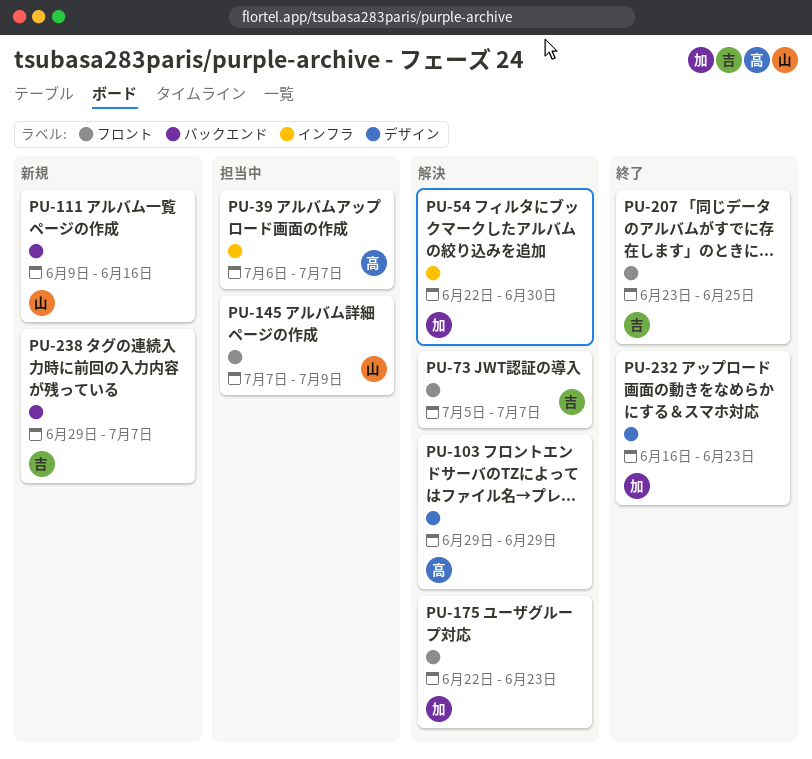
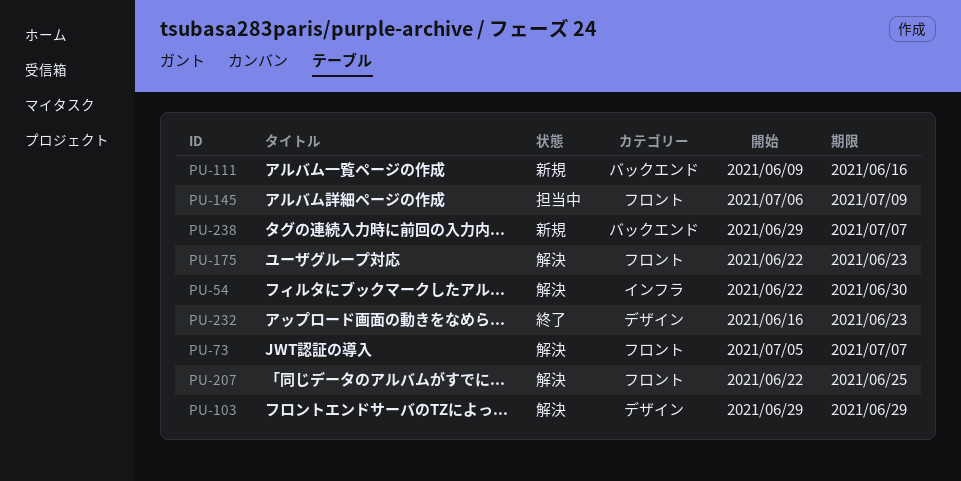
PU-39: present -> none
PU-145, start: Jul 7 -> Jul 6
PU-207, status: 終了 -> 解決
PU-207, start: Jun 23 -> Jun 22

